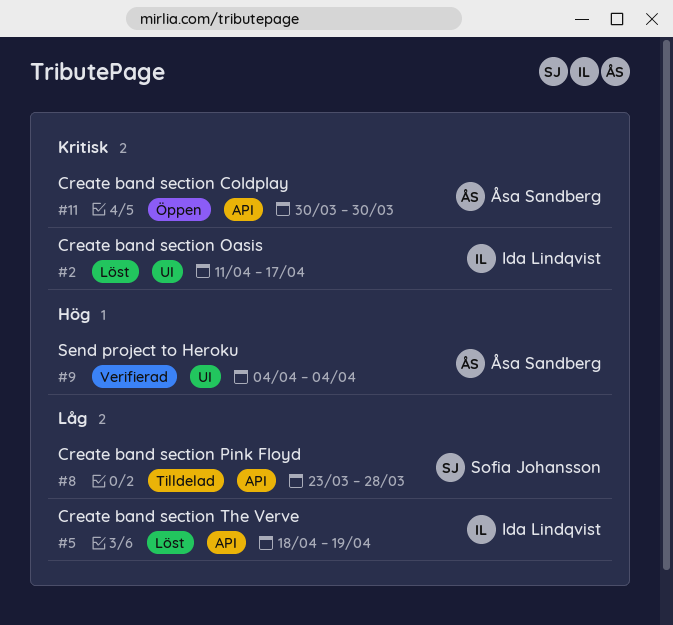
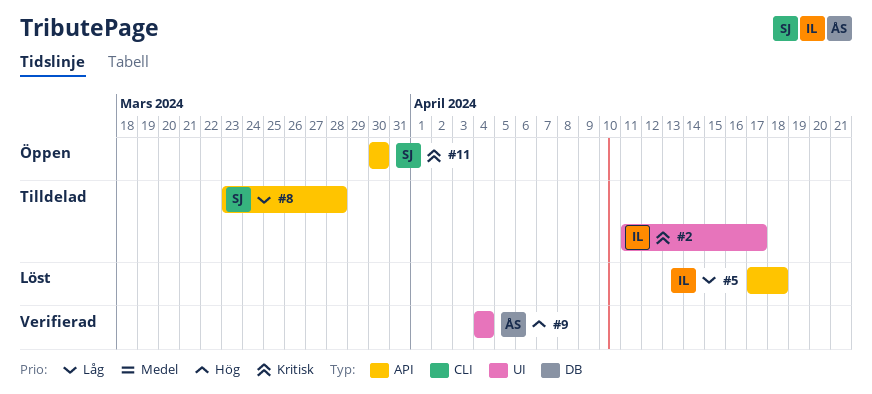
#2, status: Löst -> Tilldelad
#5, start: Apr 18 -> Apr 17
#5, due: Apr 19 -> Apr 18
#11, owner: Åsa Sandberg -> Sofia Johansson

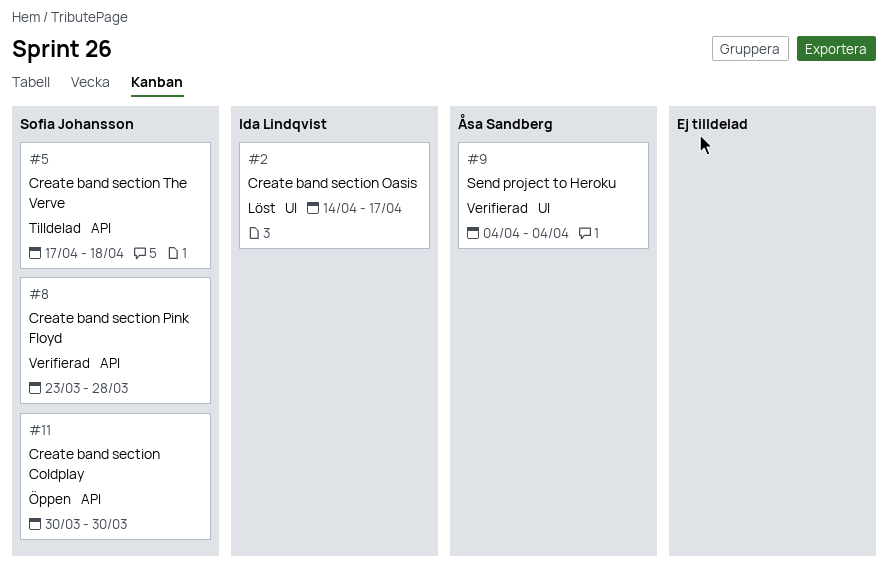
#2, status: Tilldelad -> Löst
#2, start: Apr 11 -> Apr 14
#5, status: Löst -> Tilldelad
#5, owner: Ida Lindqvist -> Sofia Johansson
#8, status: Tilldelad -> Verifierad

